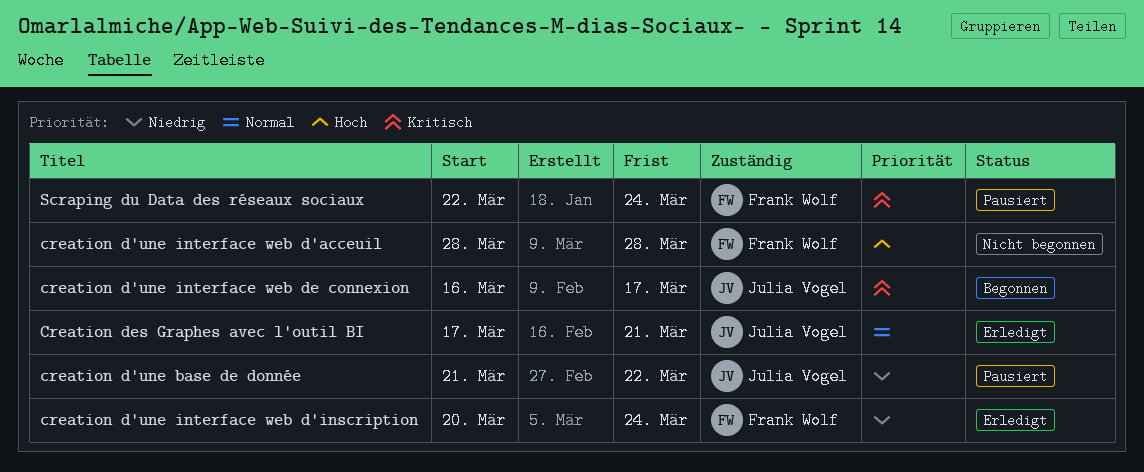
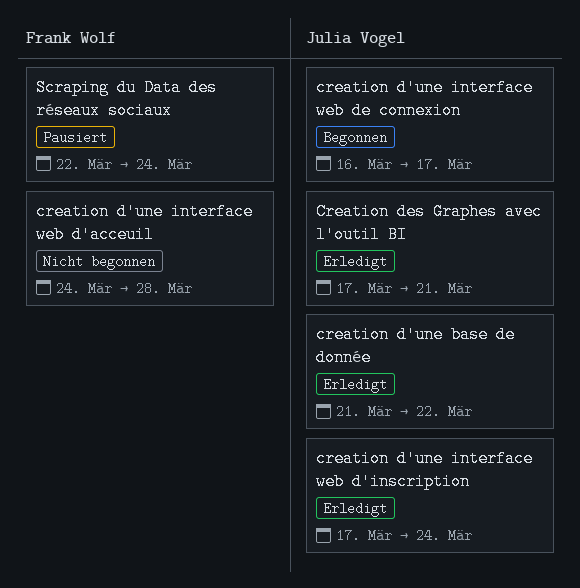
creation d'une base de donnée, status: Pausiert -> Erledigt
creation d'une interface web d'acceuil, start: Mar 28 -> Mar 24
creation d'une interface web d'inscription, owner: Frank Wolf -> Julia Vogel
creation d'une interface web d'inscription, start: Mar 20 -> Mar 17

